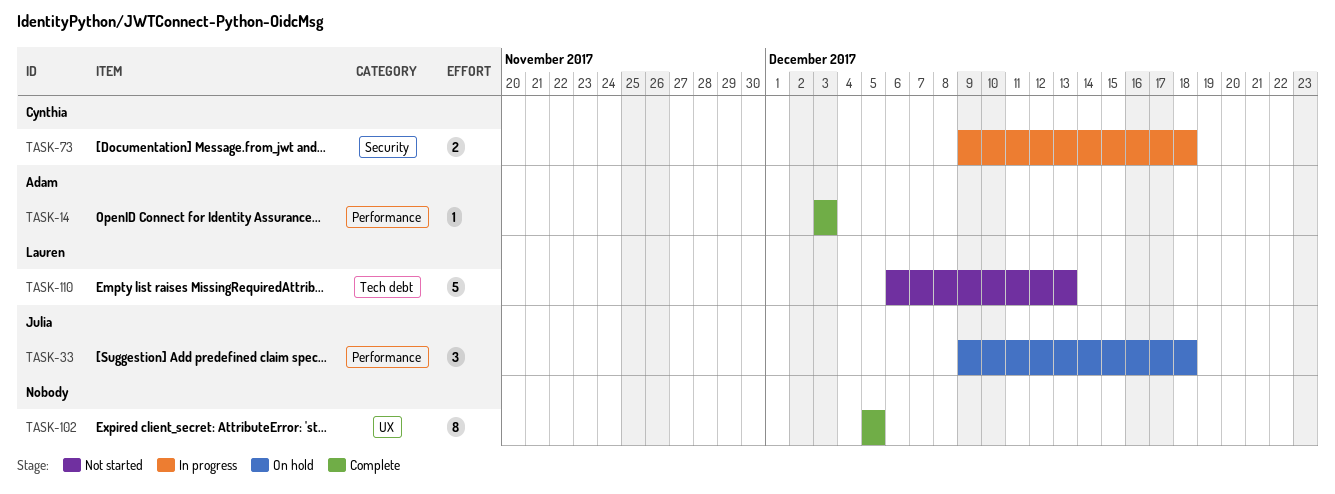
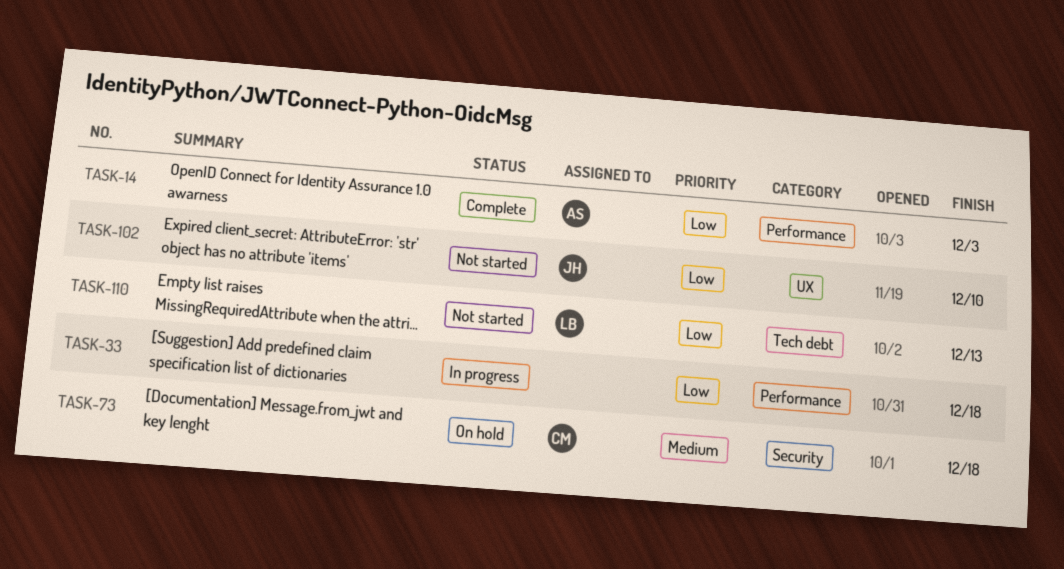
TASK-33, status: On hold -> In progress
TASK-33, owner: Julia -> none
TASK-73, status: In progress -> On hold
TASK-102, status: Complete -> Not started
TASK-102, owner: none -> Julia
TASK-102, due: Dec 5 -> Dec 10

